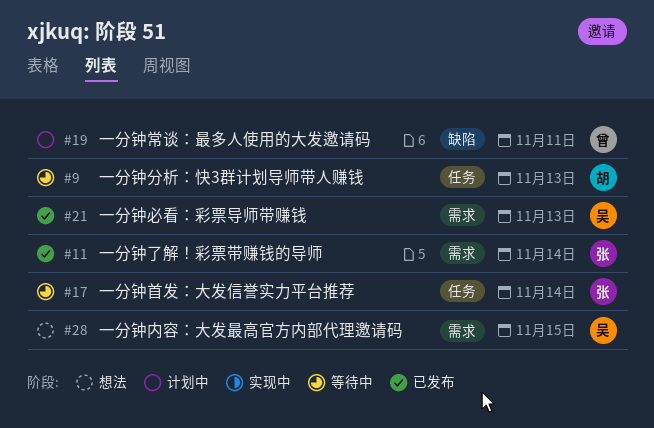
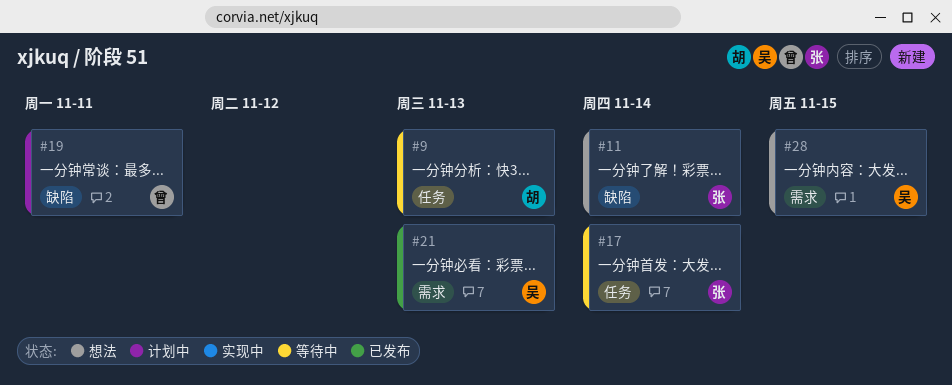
#11, status: 已发布 -> 想法
#11, label: 需求 -> 缺陷

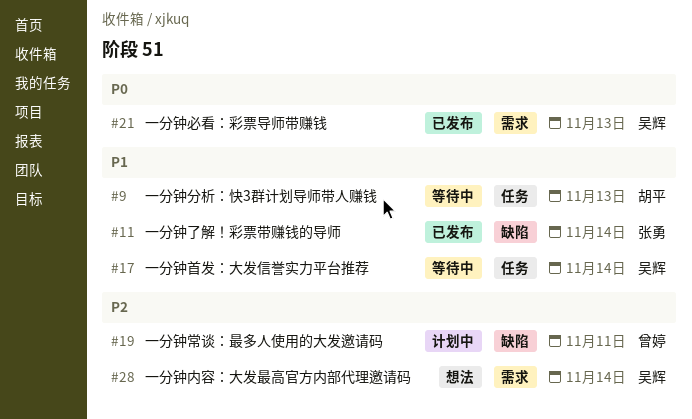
#11, status: 想法 -> 已发布
#17, owner: 张勇 -> 吴辉
#28, due: Nov 15 -> Nov 14

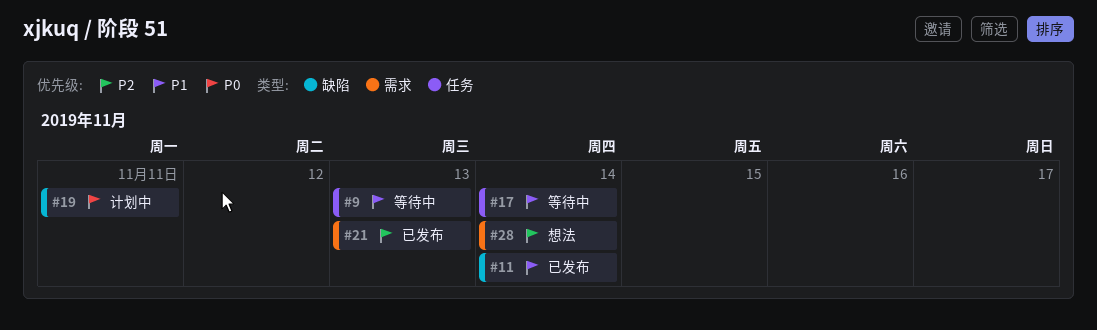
#19, priority: P2 -> P0
#21, priority: P0 -> P2

